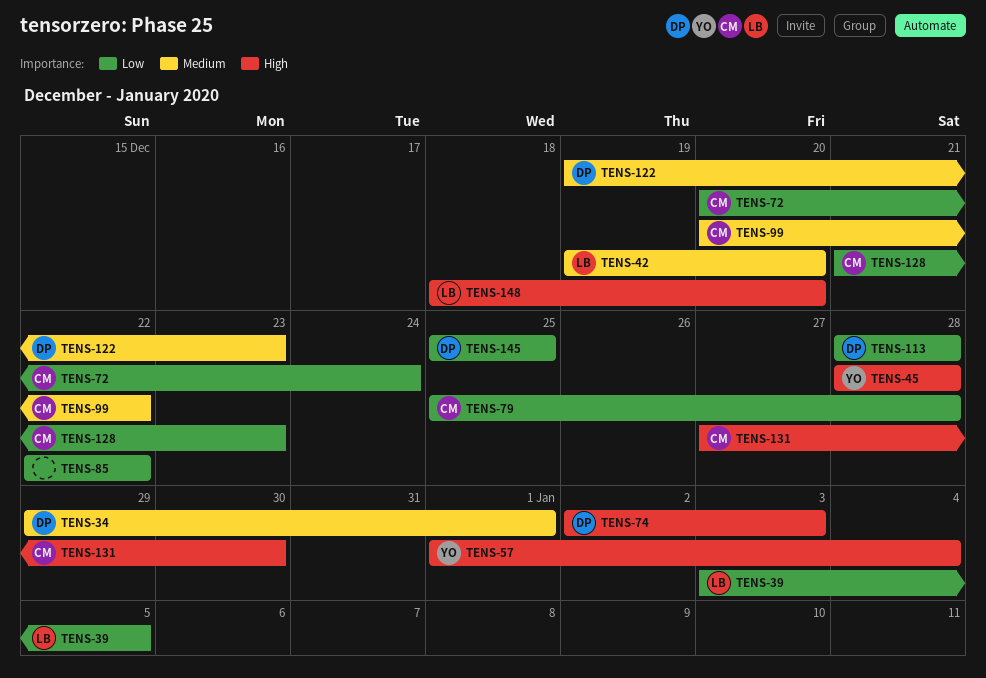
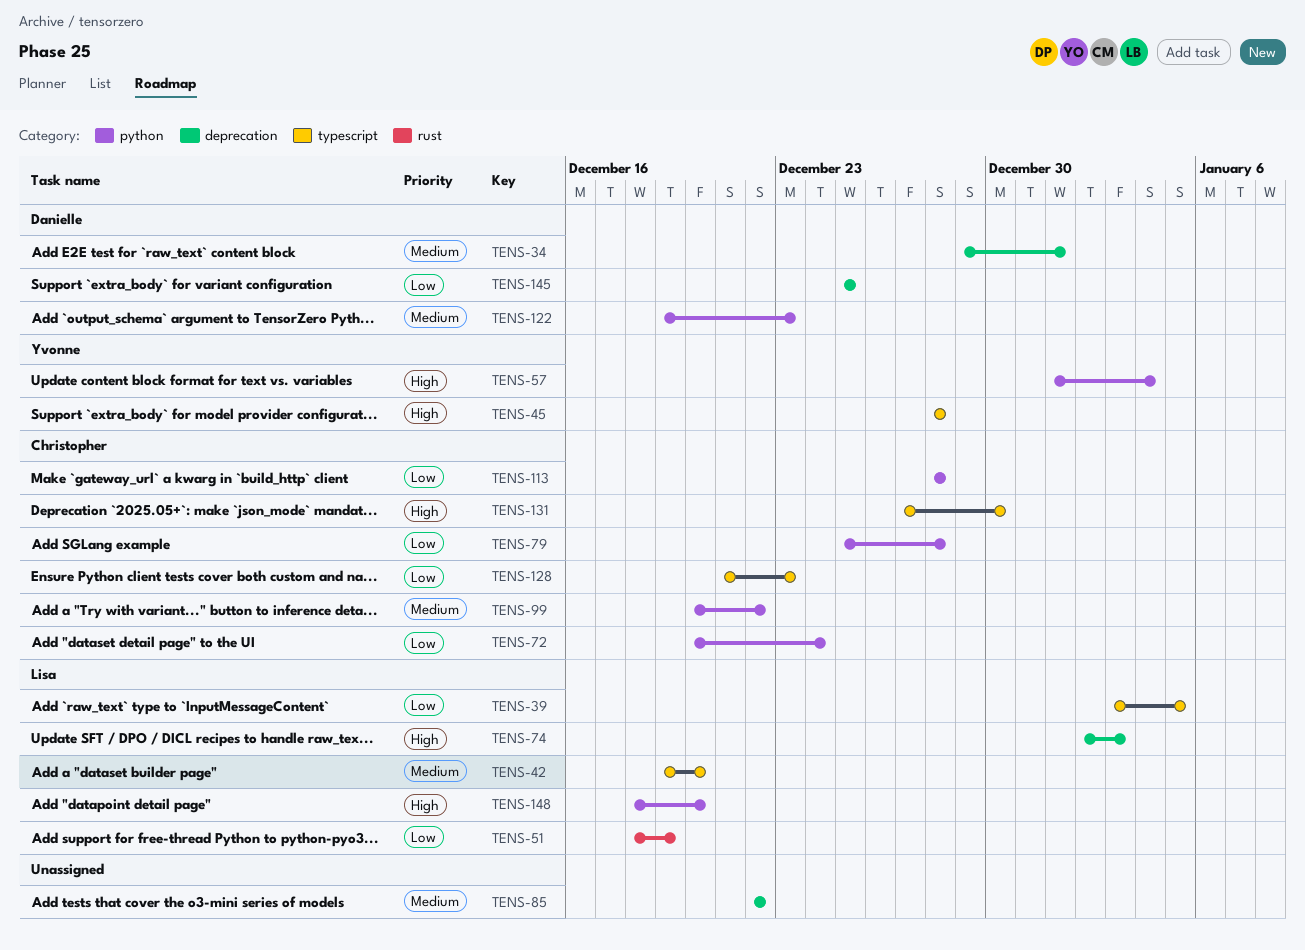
TENS-51: none -> present
TENS-74, owner: Danielle -> Lisa
TENS-85, priority: Low -> Medium
TENS-113, owner: Danielle -> Christopher

